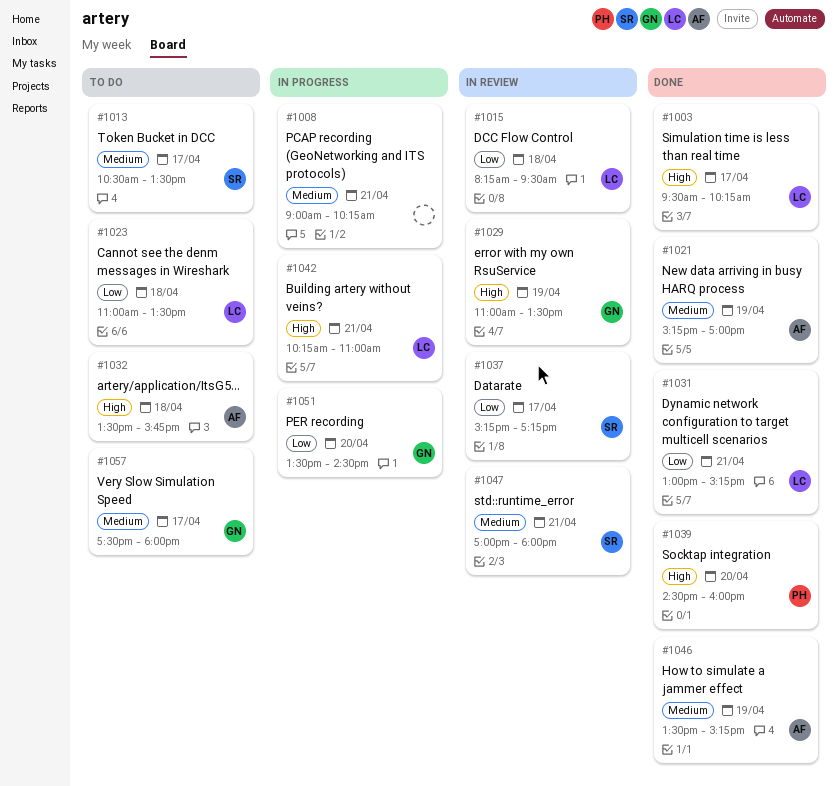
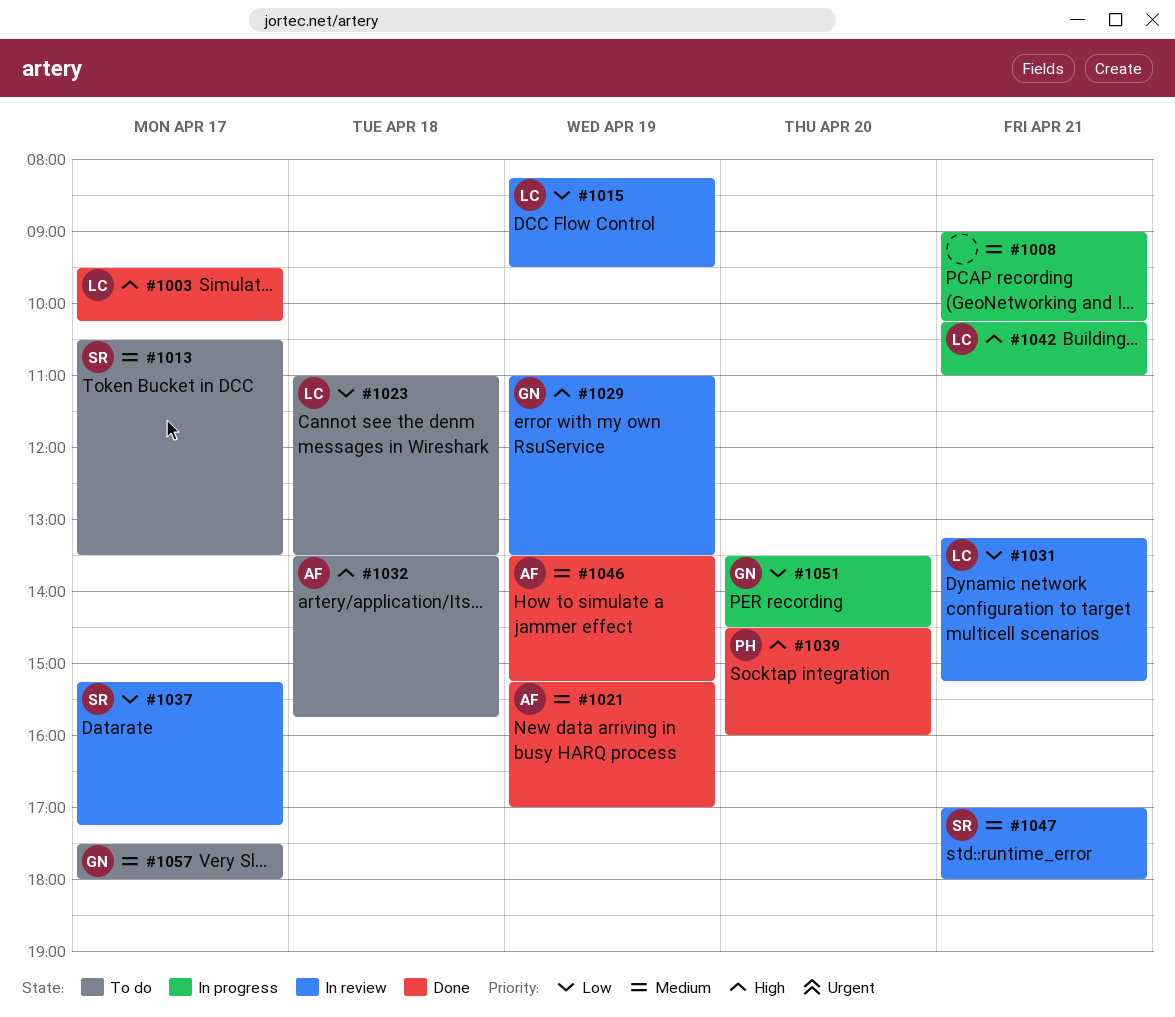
#1015, day: Apr 18 -> Apr 19
#1031, status: Done -> In review
#1031, begins: 13:00 -> 13:15

